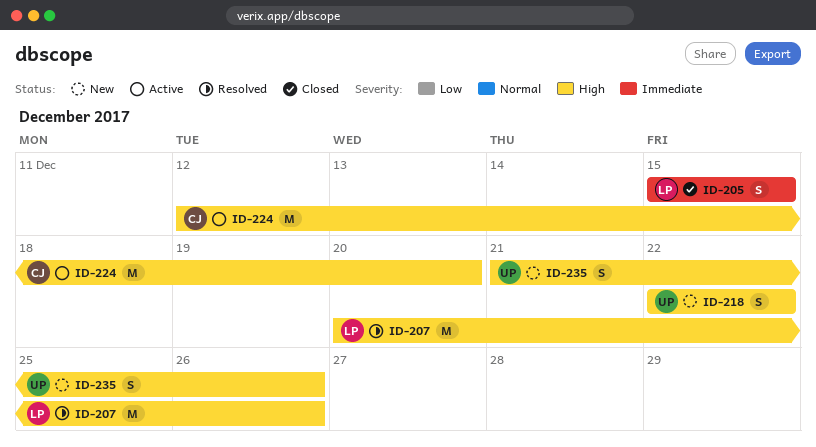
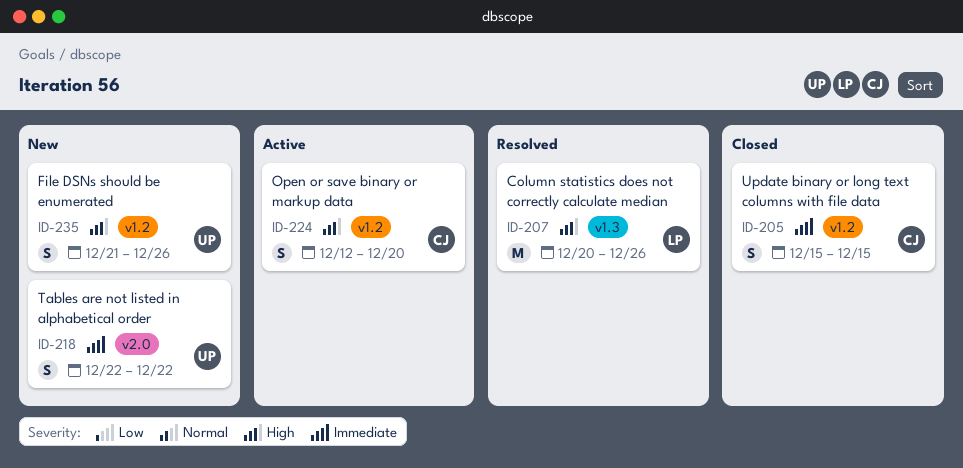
ID-205, owner: LP -> CJ
ID-218, priority: High -> Immediate
ID-224, estimate: M -> S

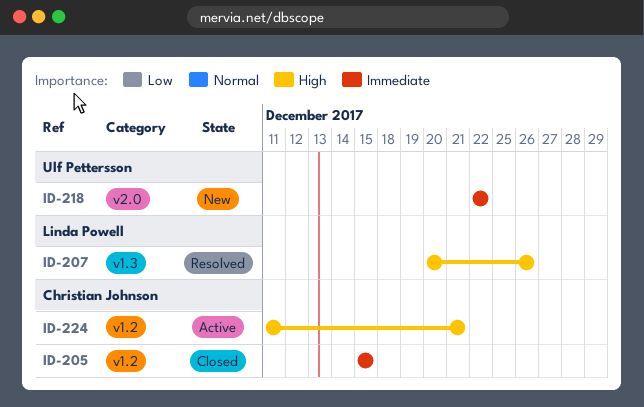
ID-224, start: Dec 12 -> Dec 11
ID-224, due: Dec 20 -> Dec 21
ID-235: present -> none

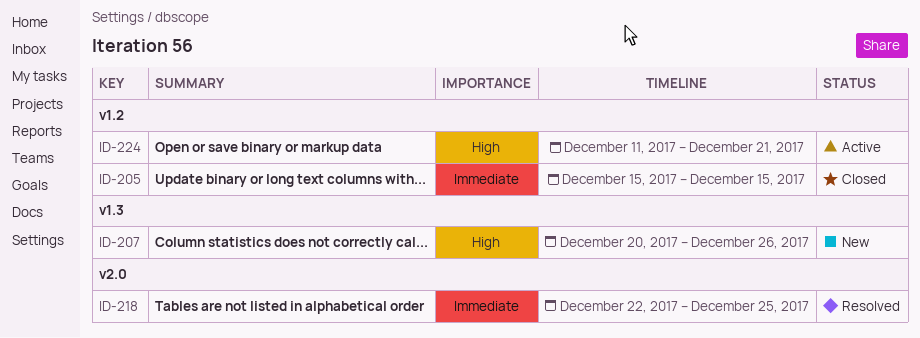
ID-207, status: Resolved -> New
ID-218, status: New -> Resolved
ID-218, due: Dec 22 -> Dec 25

